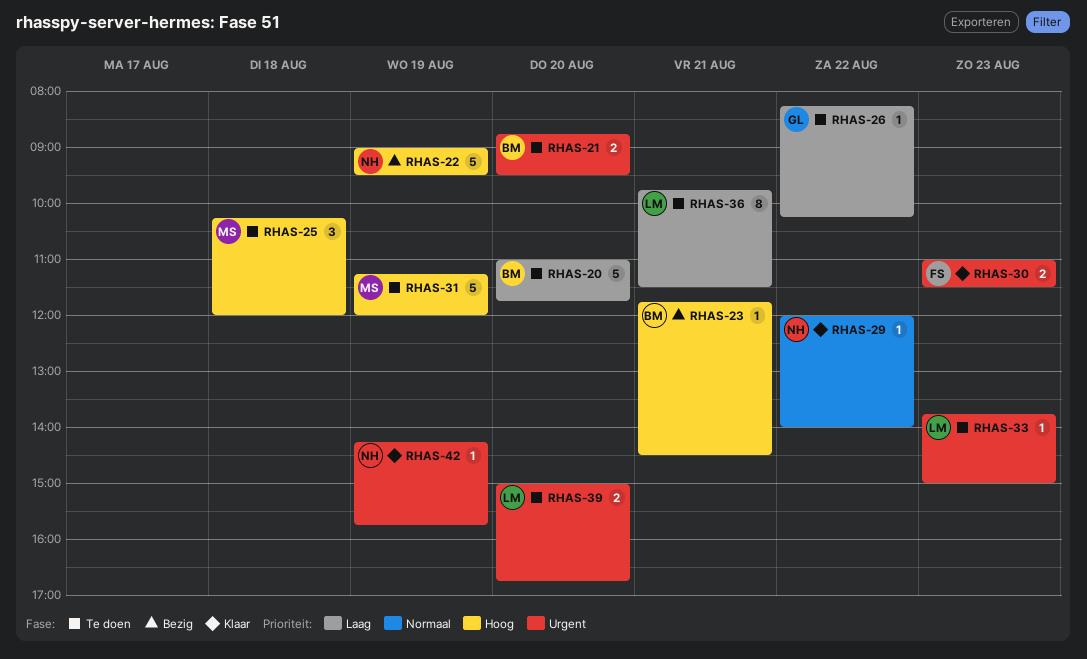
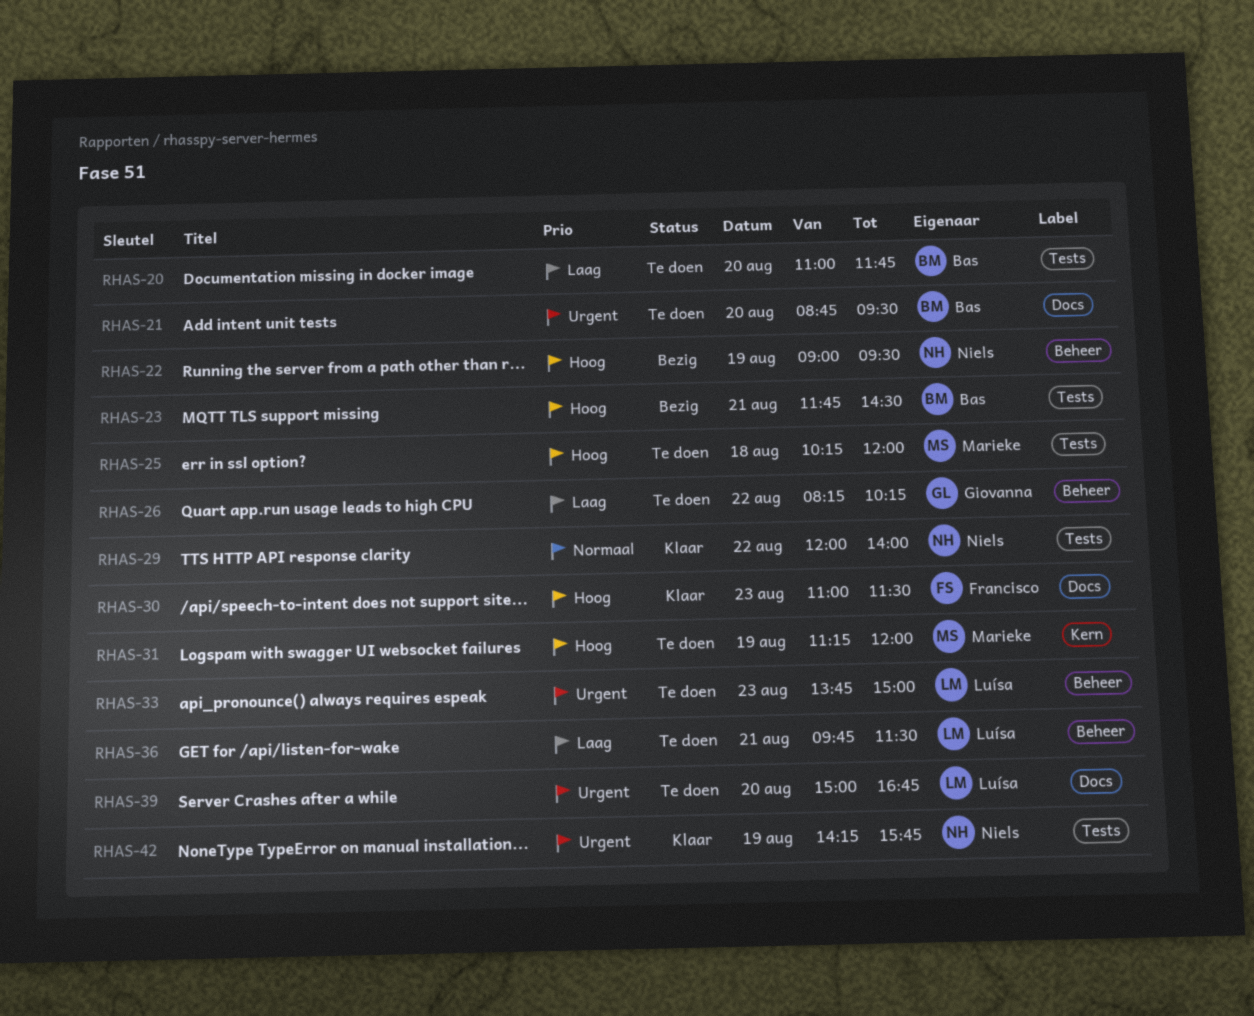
RHAS-30, priority: Urgent -> Hoog

